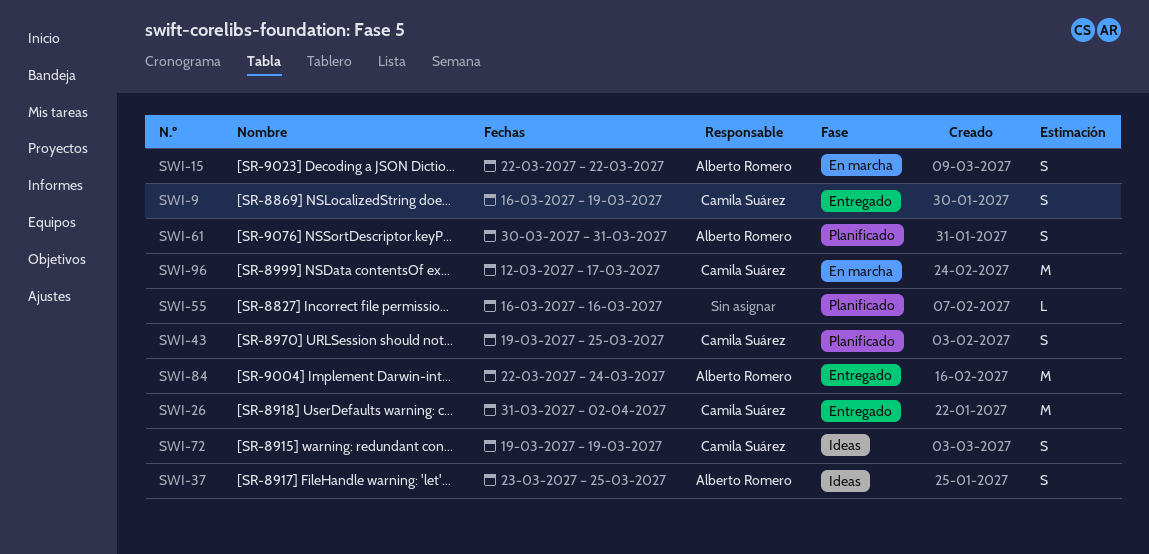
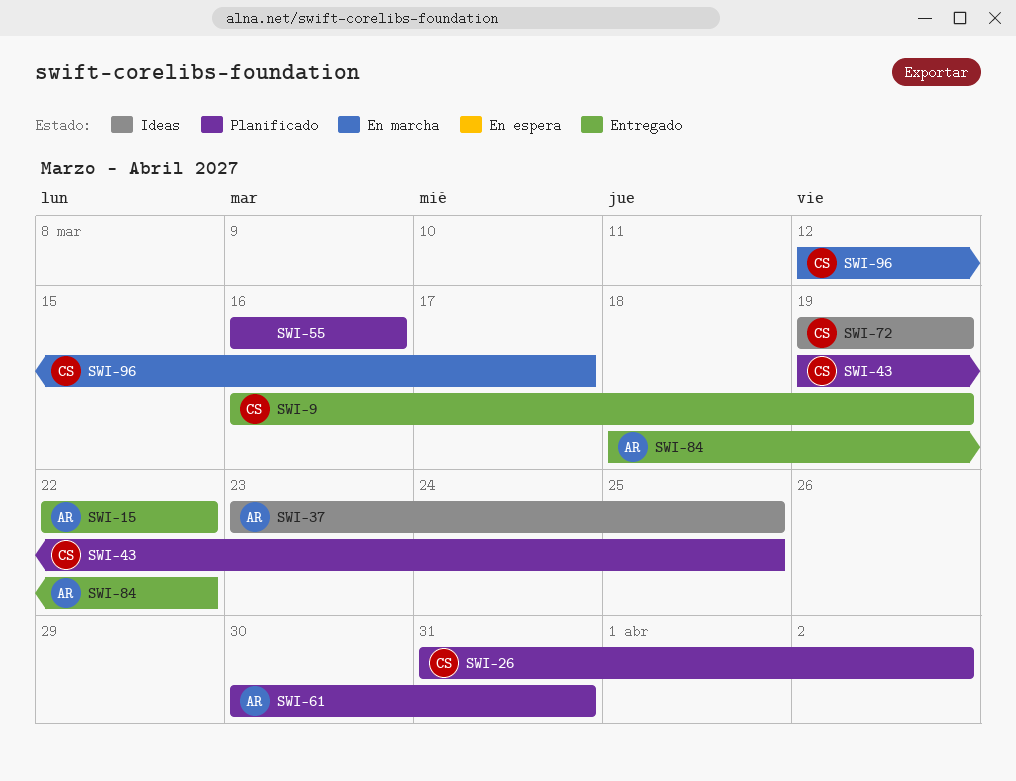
SWI-15, status: En marcha -> Entregado
SWI-26, status: Entregado -> Planificado
SWI-84, start: Mar 22 -> Mar 18
SWI-84, due: Mar 24 -> Mar 22

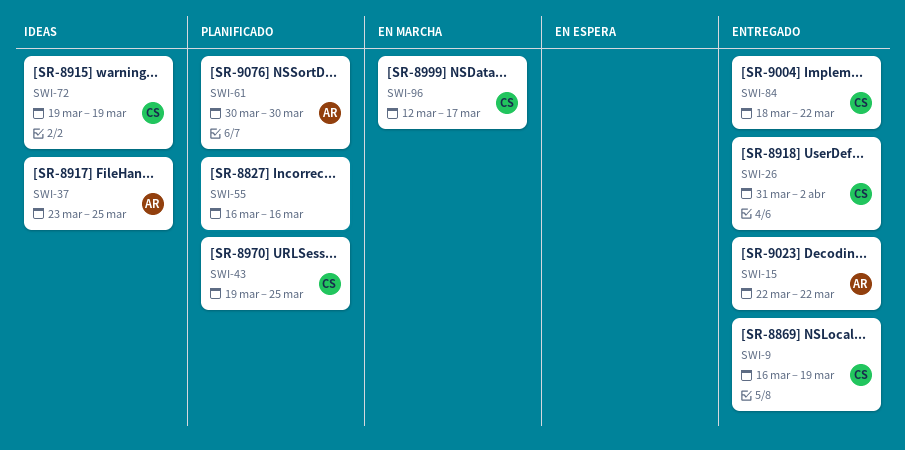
SWI-26, status: Planificado -> Entregado
SWI-61, due: Mar 31 -> Mar 30
SWI-84, owner: AR -> CS

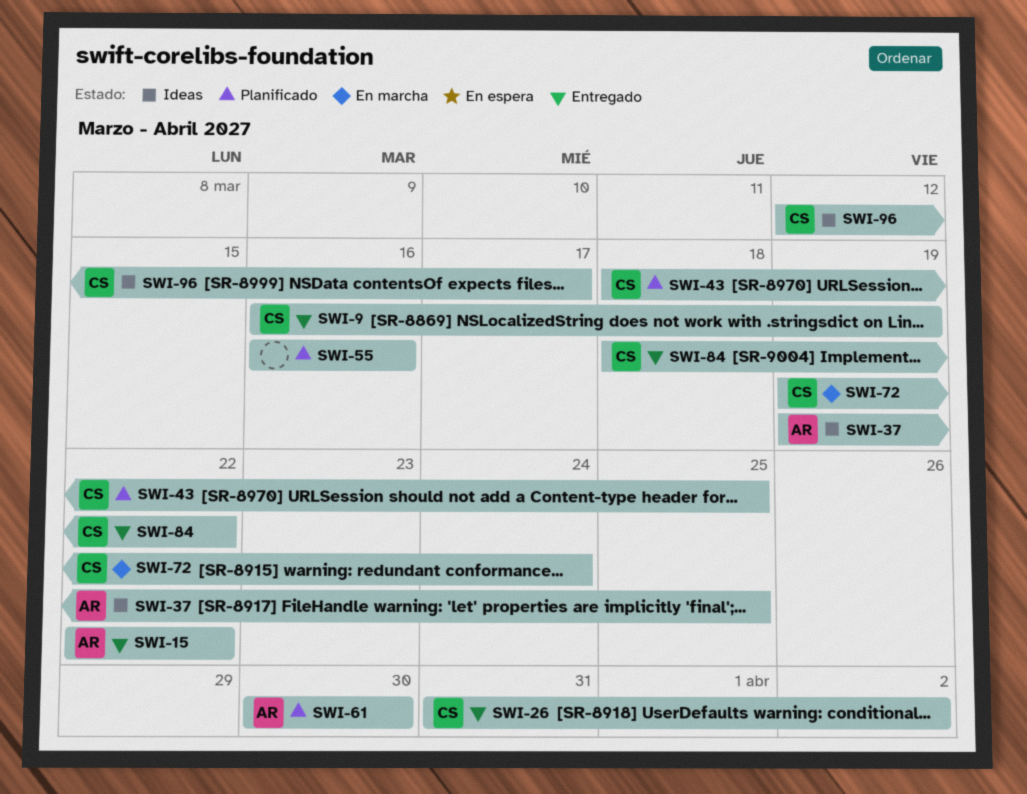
SWI-37, start: Mar 23 -> Mar 19
SWI-43, start: Mar 19 -> Mar 18
SWI-72, status: Ideas -> En marcha
SWI-72, due: Mar 19 -> Mar 24
SWI-96, status: En marcha -> Ideas

